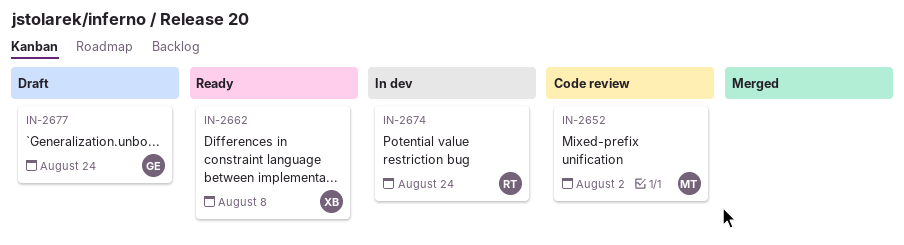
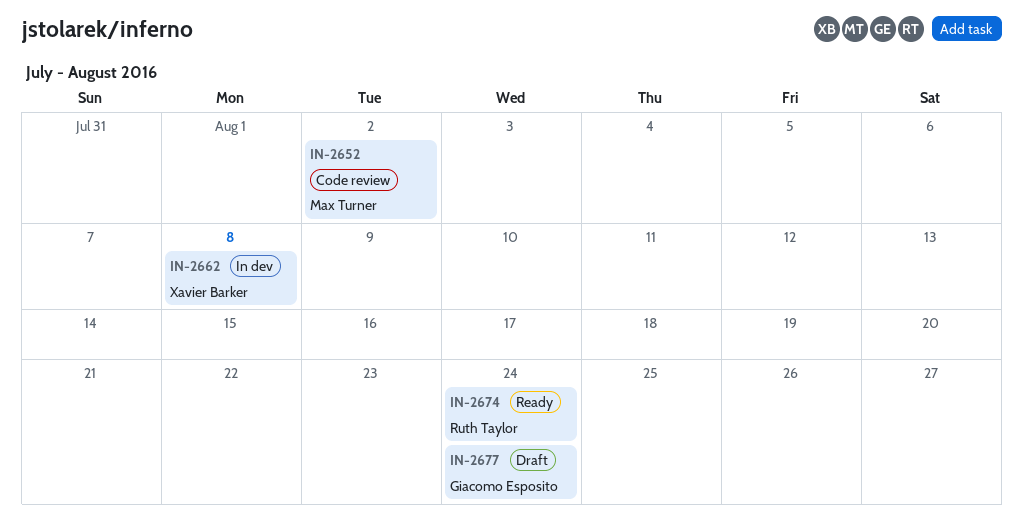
IN-2662, status: Ready -> In dev
IN-2674, status: In dev -> Ready

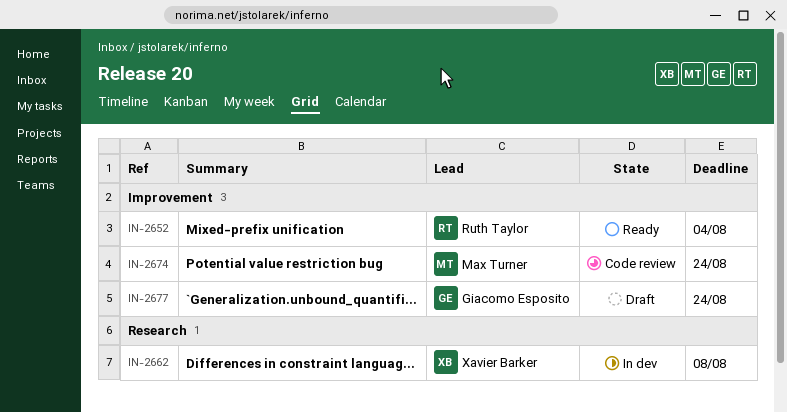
IN-2652, status: Code review -> Ready
IN-2652, owner: Max Turner -> Ruth Taylor
IN-2652, due: Aug 2 -> Aug 4
IN-2674, status: Ready -> Code review
IN-2674, owner: Ruth Taylor -> Max Turner

